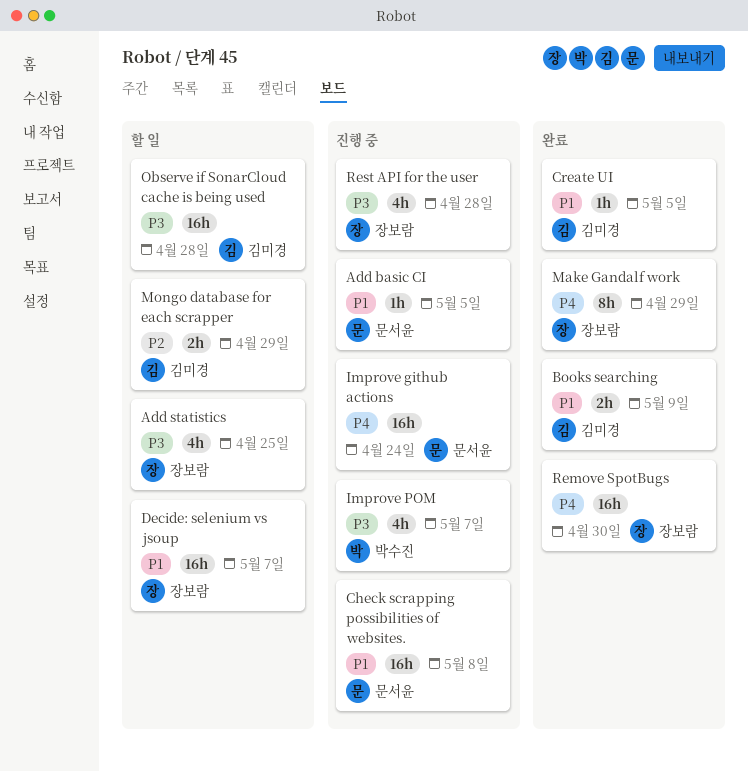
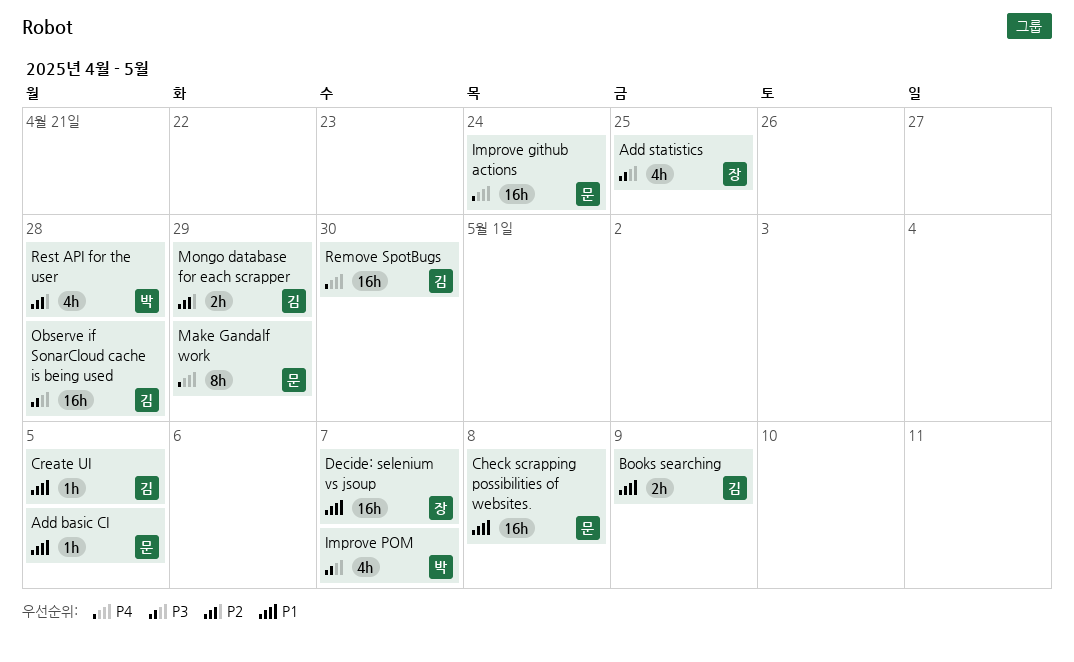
Make Gandalf work, owner: 장보람 -> 문서윤
Remove SpotBugs, owner: 장보람 -> 김미경
Rest API for the user, owner: 장보람 -> 박수진
Rest API for the user, priority: P3 -> P2

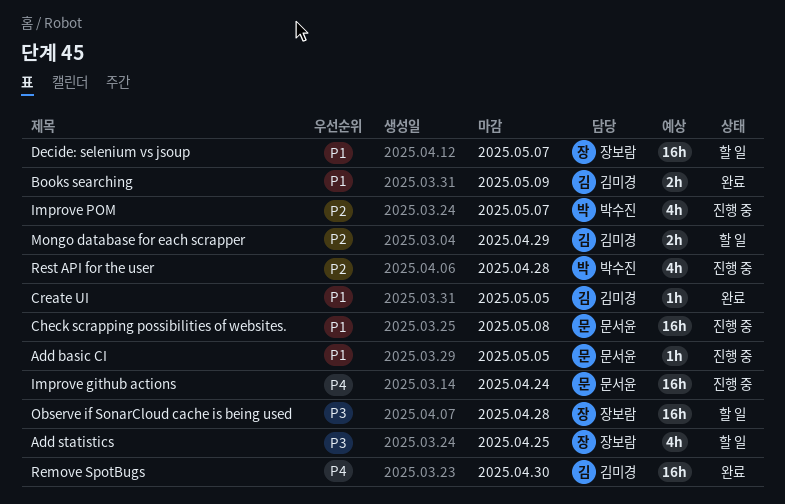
Improve POM, priority: P3 -> P2
Make Gandalf work: present -> none
Observe if SonarCloud cache is being used, owner: 김미경 -> 장보람

